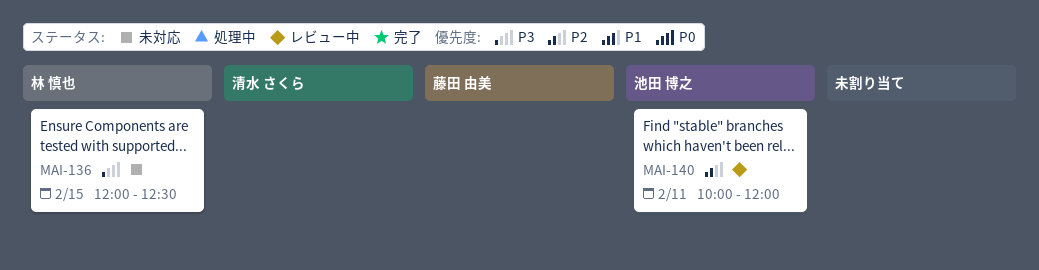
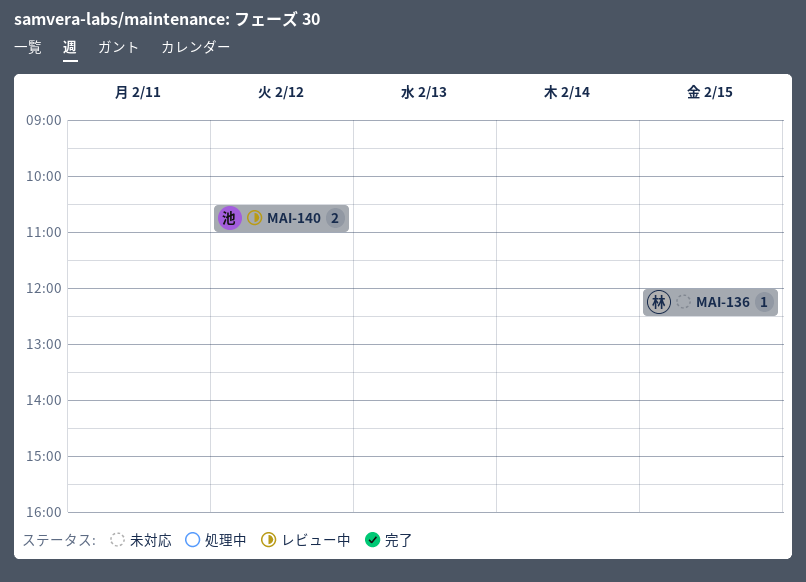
MAI-140, day: Feb 11 -> Feb 12
MAI-140, begins: 10:00 -> 10:30
MAI-140, ends: 12:00 -> 11:00

